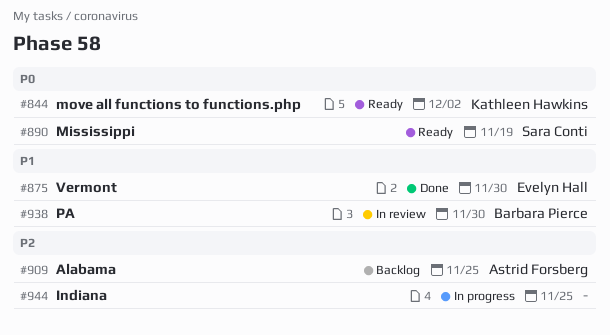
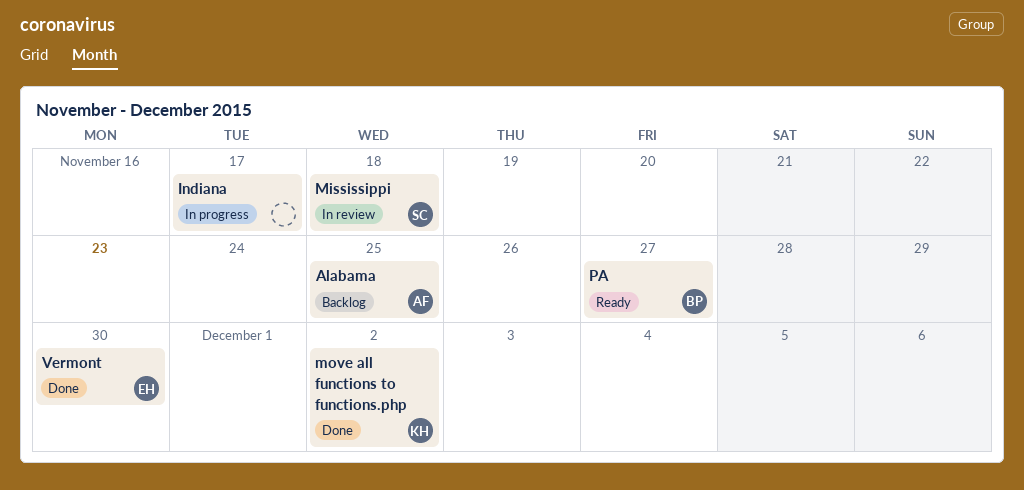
Indiana, due: Nov 25 -> Nov 17
Mississippi, status: Ready -> In review
Mississippi, due: Nov 19 -> Nov 18
move all functions to functions.php, status: Ready -> Done
PA, status: In review -> Ready
PA, due: Nov 30 -> Nov 27

